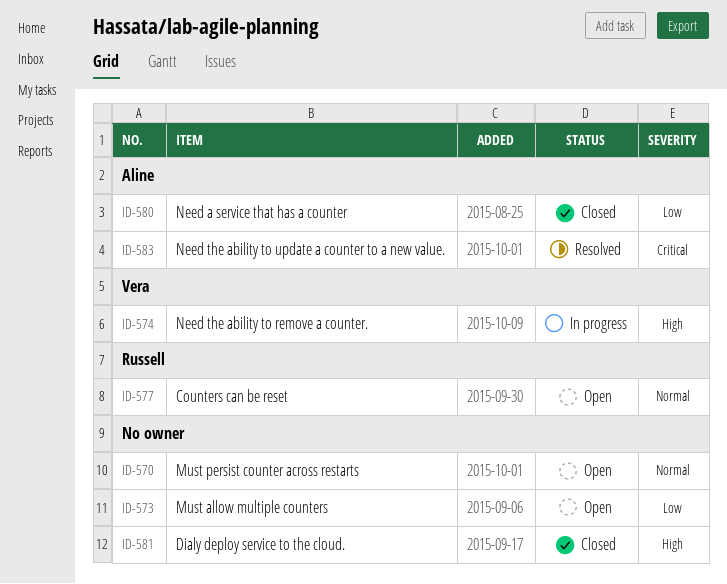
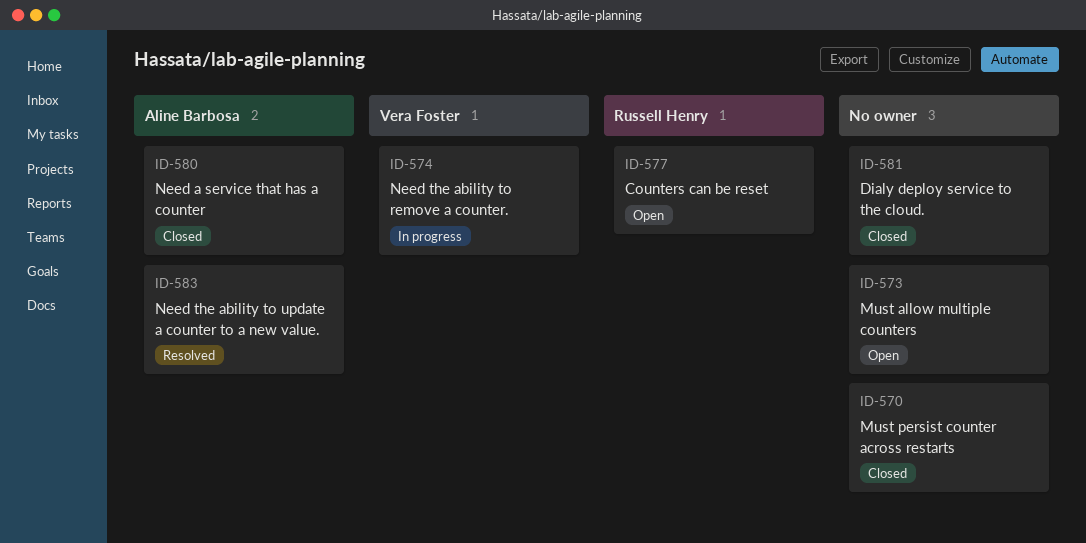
ID-570, status: Open -> Closed

